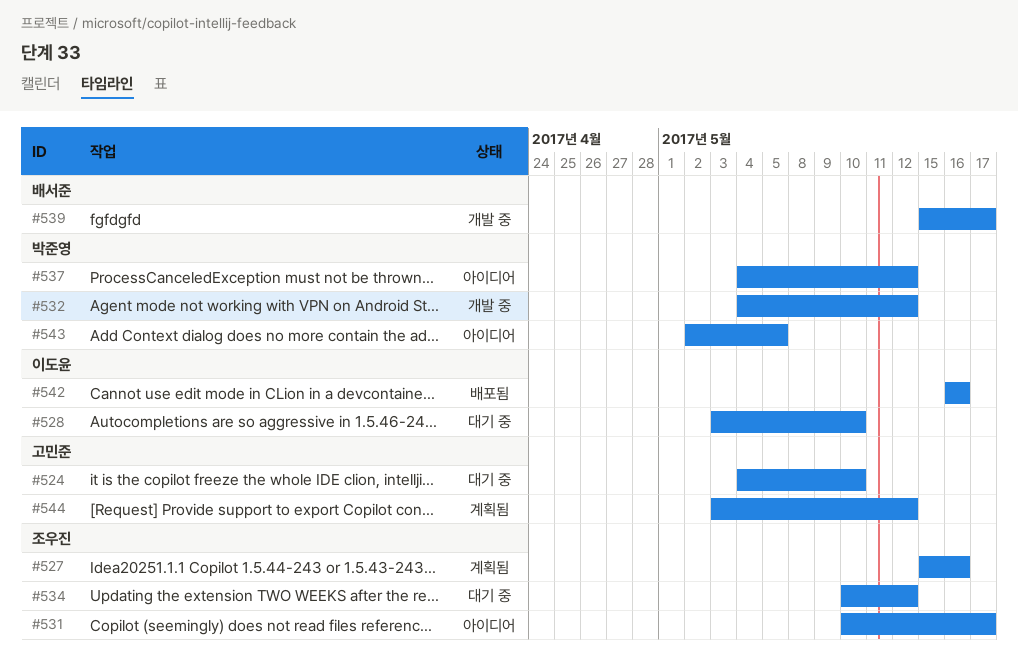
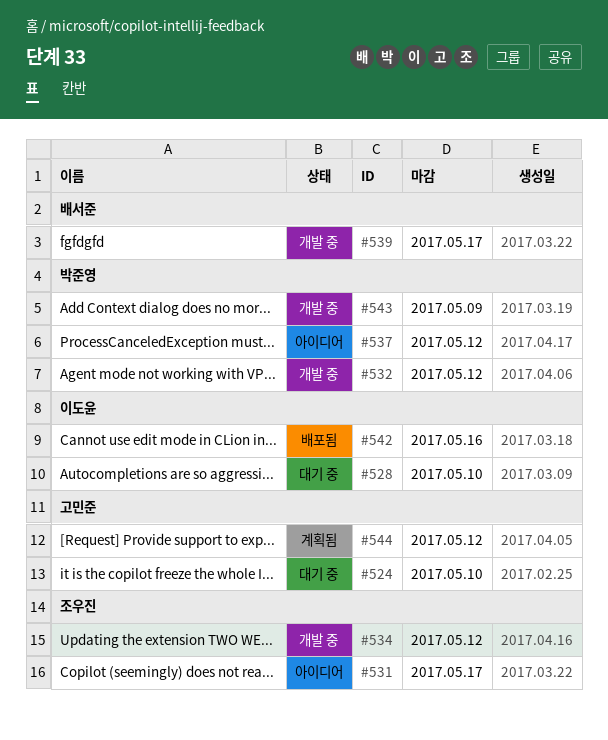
#527: present -> none
#534, status: 대기 중 -> 개발 중
#543, status: 아이디어 -> 개발 중
#543, due: May 5 -> May 9

